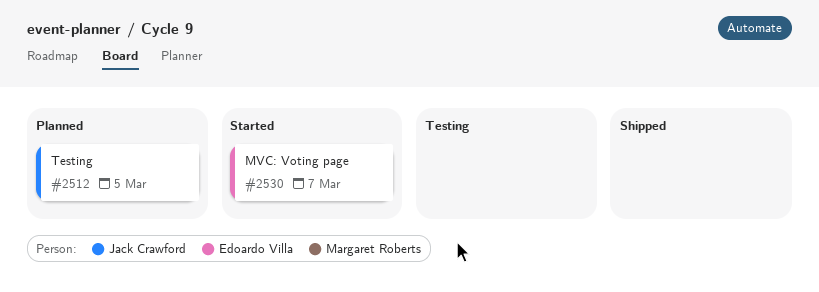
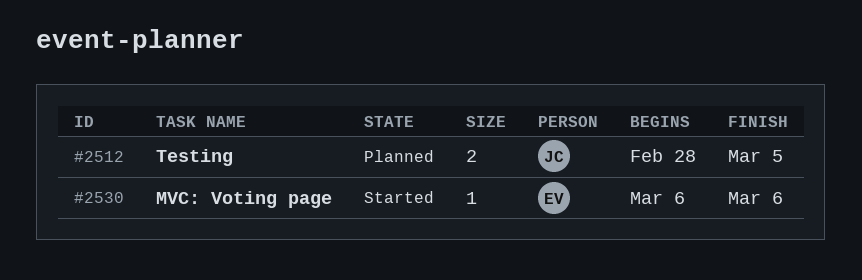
#2530, due: Mar 7 -> Mar 6

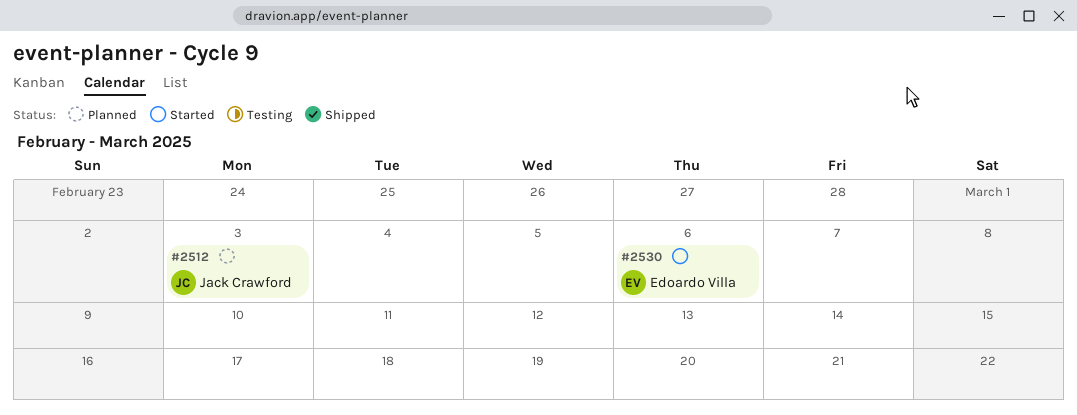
#2512, due: Mar 5 -> Mar 3

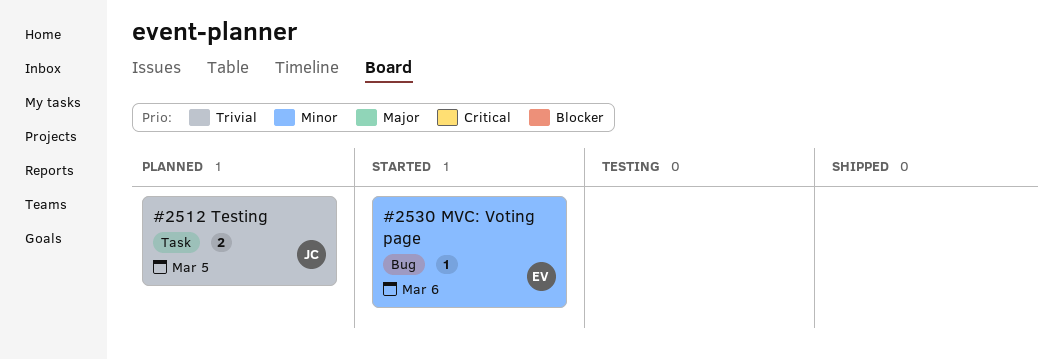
#2512, due: Mar 3 -> Mar 5

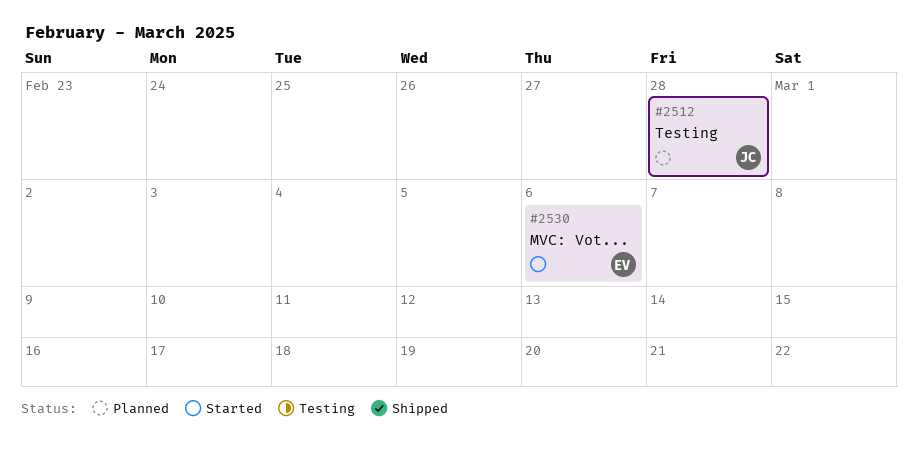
#2512, due: Mar 5 -> Feb 28

